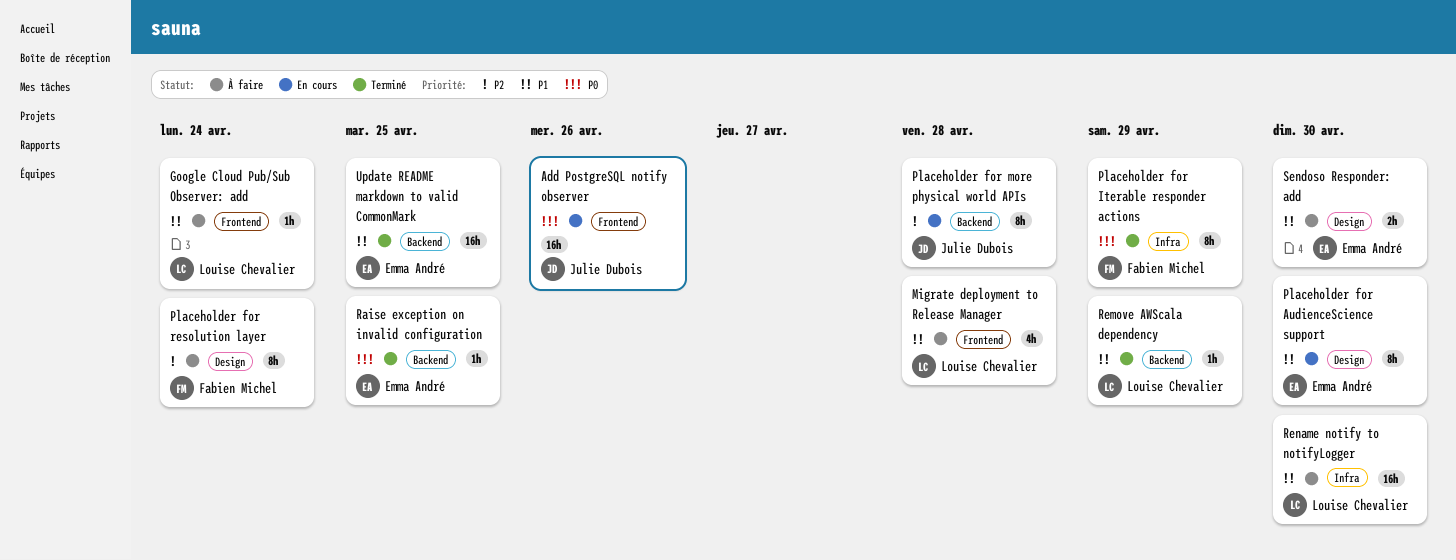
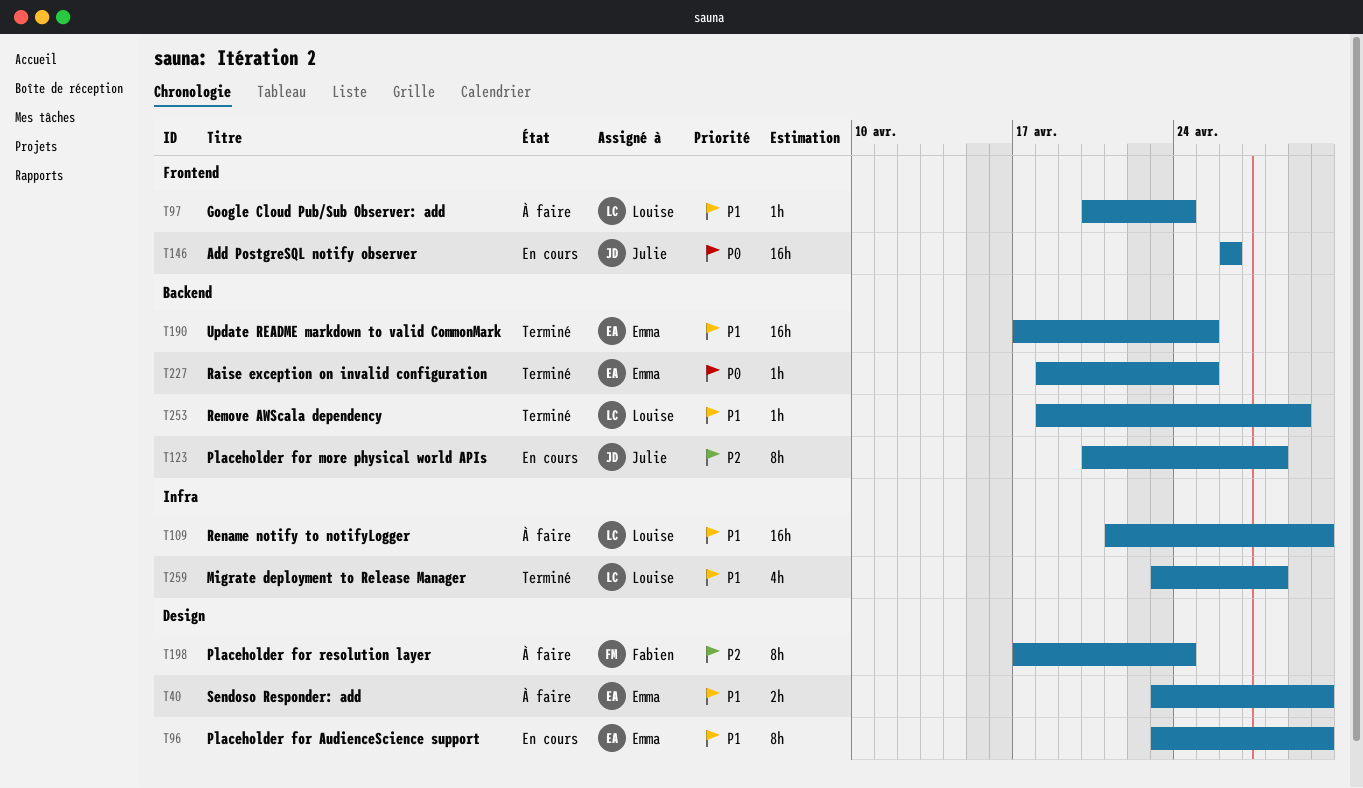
Migrate deployment to Release Manager, status: À faire -> Terminé
Migrate deployment to Release Manager, label: Frontend -> Infra
Placeholder for Iterable responder actions: present -> none

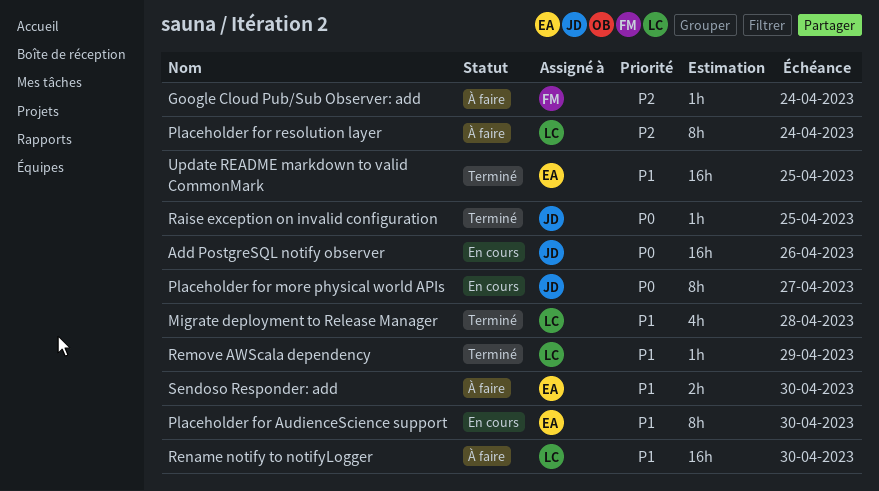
Google Cloud Pub/Sub Observer: add, owner: Louise -> Fabien
Google Cloud Pub/Sub Observer: add, priority: P1 -> P2
Placeholder for more physical world APIs, priority: P2 -> P0
Placeholder for more physical world APIs, due: Apr 28 -> Apr 27
Placeholder for resolution layer, owner: Fabien -> Louise
Raise exception on invalid configuration, owner: Emma -> Julie

